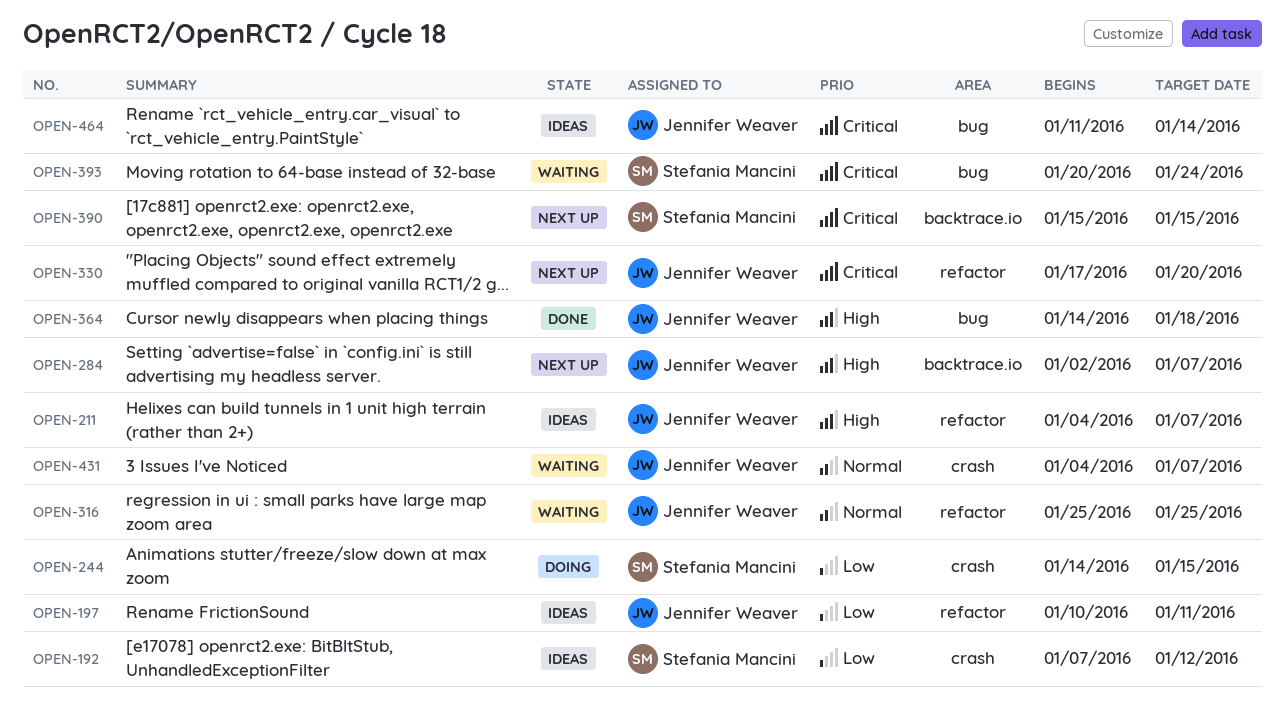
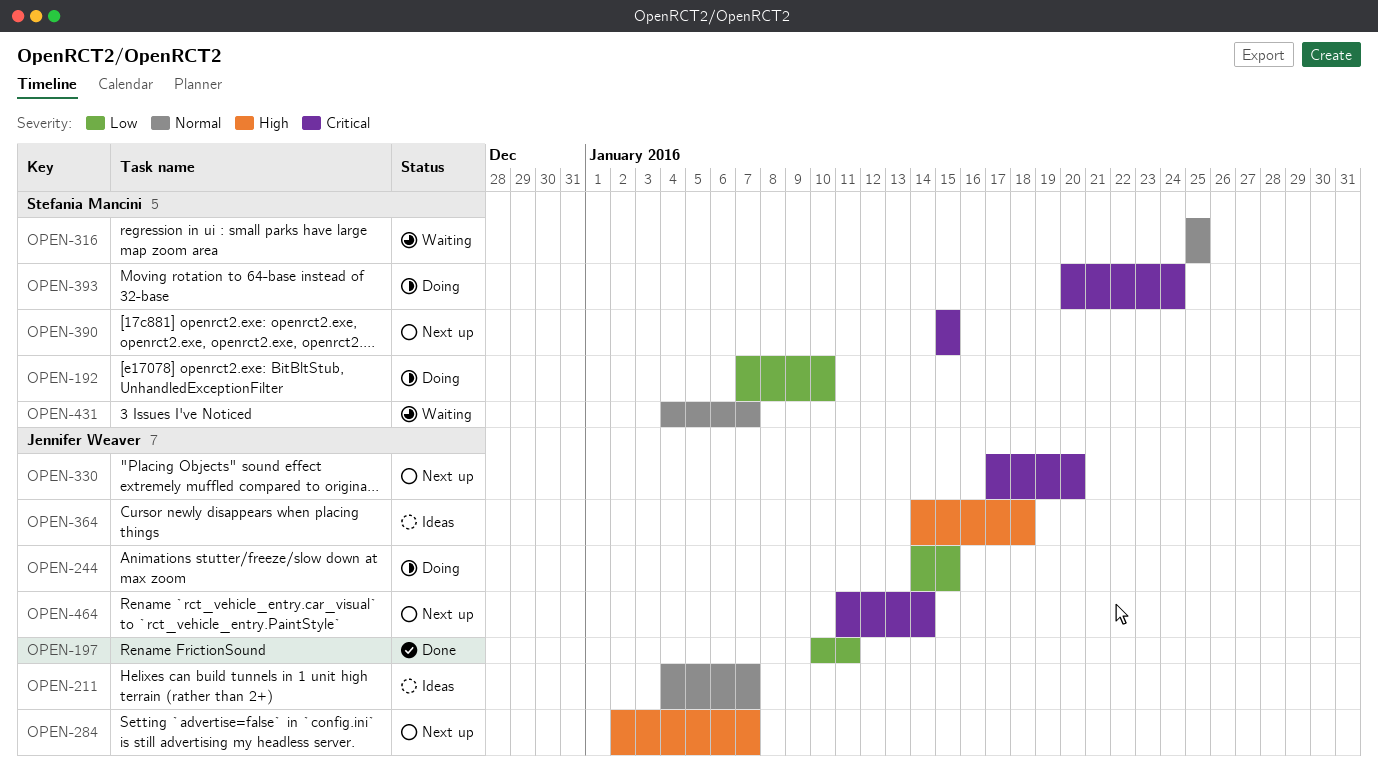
OPEN-192, status: Ideas -> Doing
OPEN-192, due: Jan 12 -> Jan 10
OPEN-197, status: Ideas -> Done
OPEN-211, priority: High -> Normal
OPEN-244, owner: Stefania Mancini -> Jennifer Weaver
OPEN-316, owner: Jennifer Weaver -> Stefania Mancini
OPEN-364, status: Done -> Ideas
OPEN-393, status: Waiting -> Doing
OPEN-431, owner: Jennifer Weaver -> Stefania Mancini
OPEN-464, status: Ideas -> Next up

